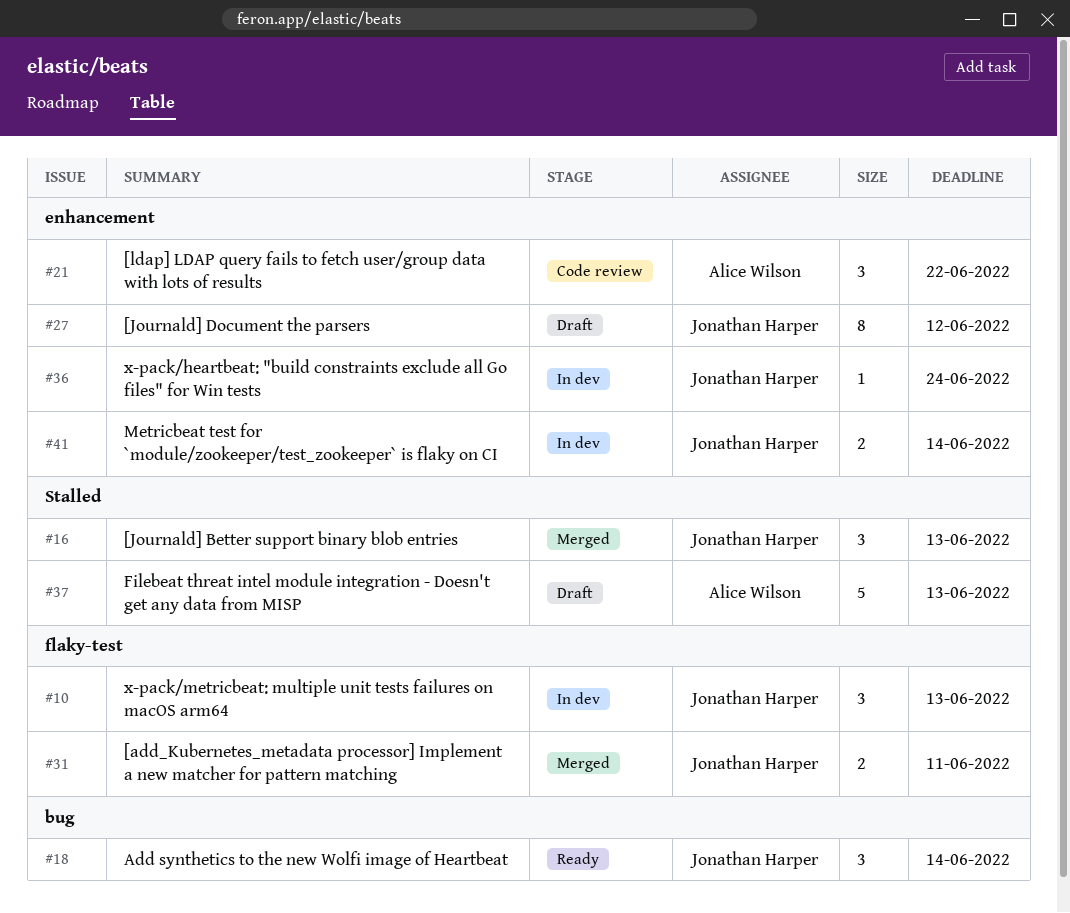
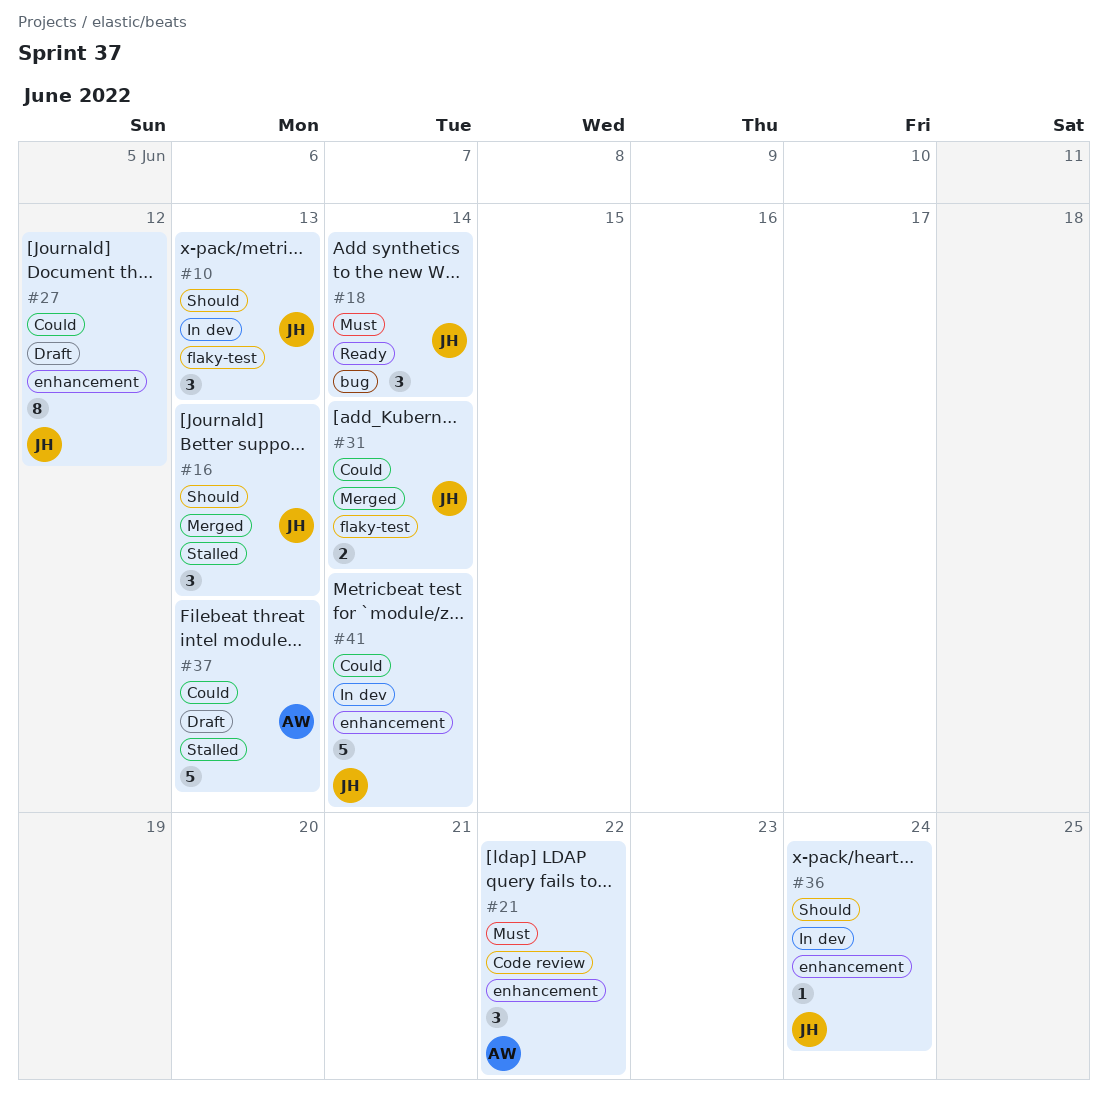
#31, due: Jun 11 -> Jun 14
#41, estimate: 2 -> 5

